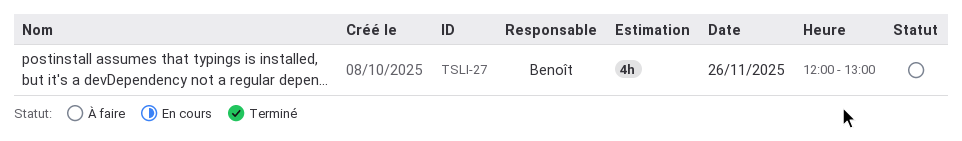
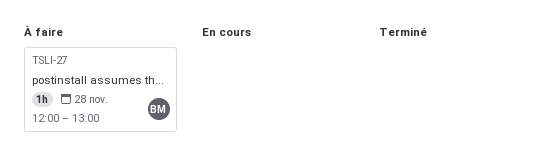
TSLI-27, estimate: 4h -> 1h
TSLI-27, day: Nov 26 -> Nov 28

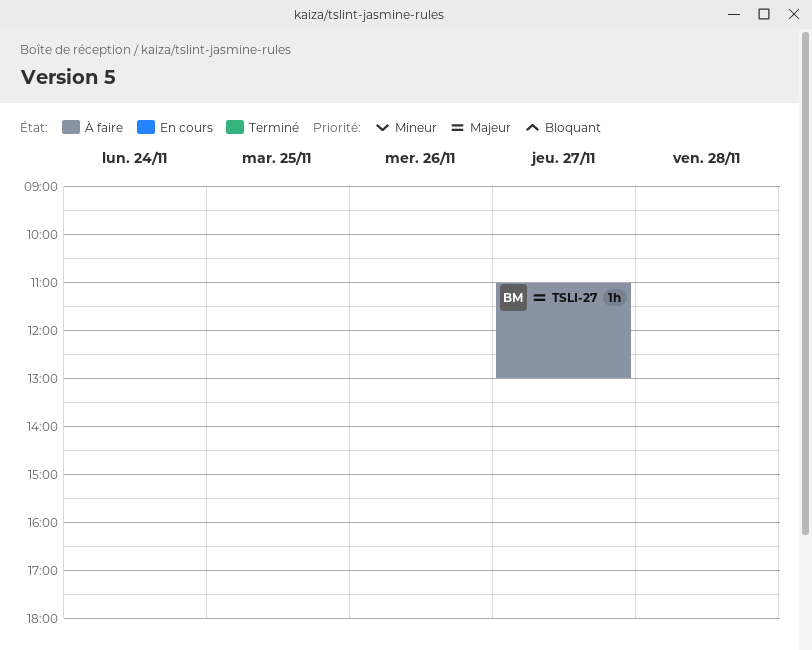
TSLI-27, day: Nov 28 -> Nov 27
TSLI-27, begins: 12:00 -> 11:00

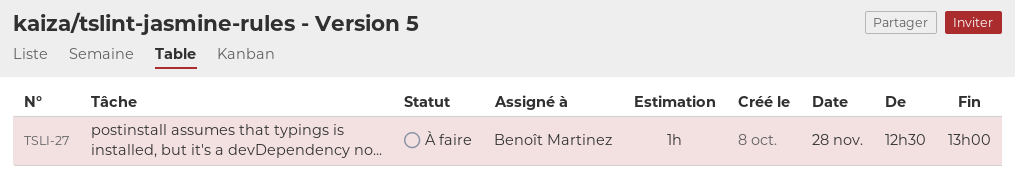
TSLI-27, day: Nov 27 -> Nov 28
TSLI-27, begins: 11:00 -> 12:30

